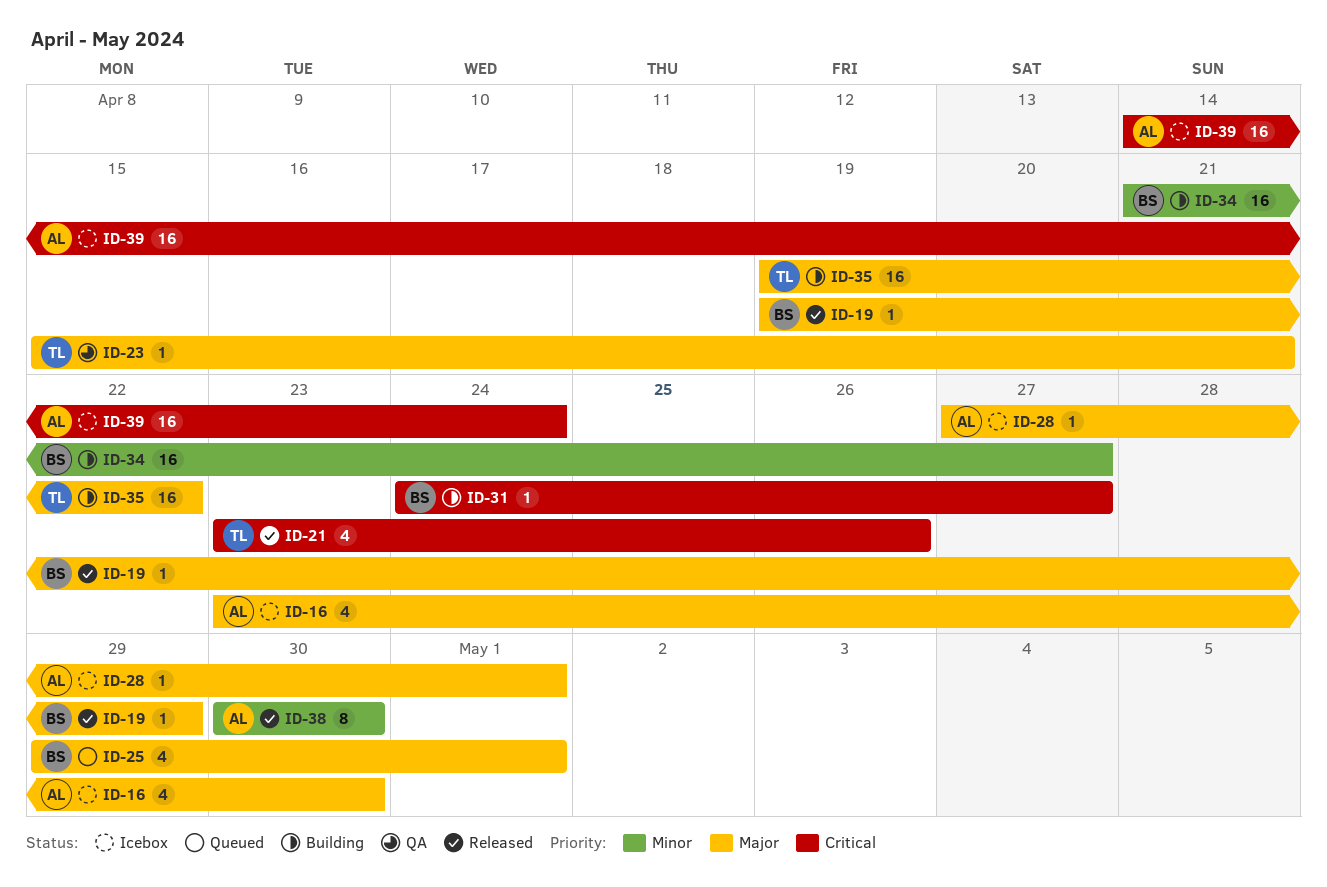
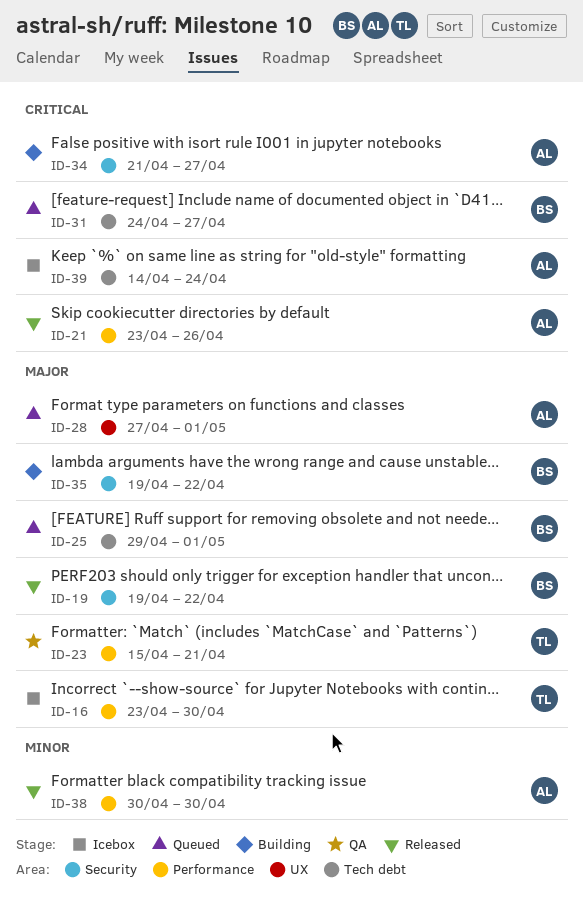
ID-16, owner: AL -> TL
ID-19, due: Apr 29 -> Apr 22
ID-21, owner: TL -> AL
ID-28, status: Icebox -> Queued
ID-31, status: Building -> Queued
ID-34, owner: BS -> AL
ID-34, priority: Minor -> Critical
ID-35, owner: TL -> BS

